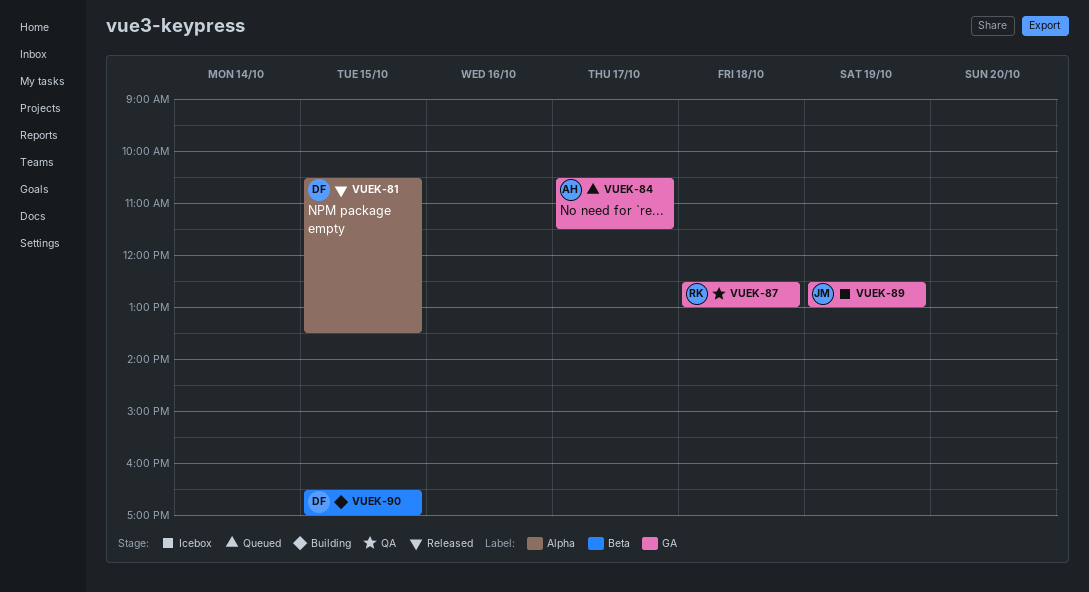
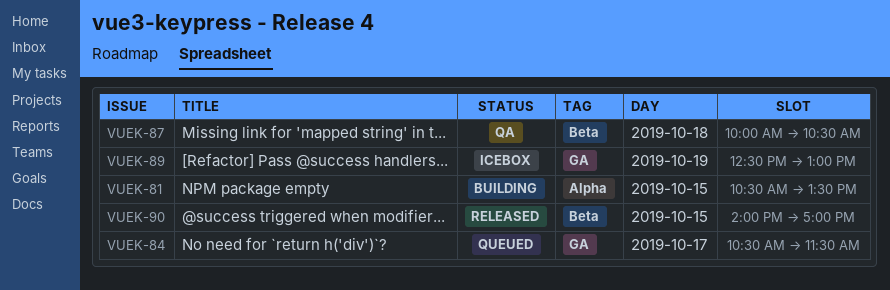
VUEK-81, status: Released -> Building
VUEK-87, label: GA -> Beta
VUEK-87, begins: 12:30 -> 10:00
VUEK-87, ends: 13:00 -> 10:30
VUEK-90, status: Building -> Released
VUEK-90, begins: 16:30 -> 14:00

